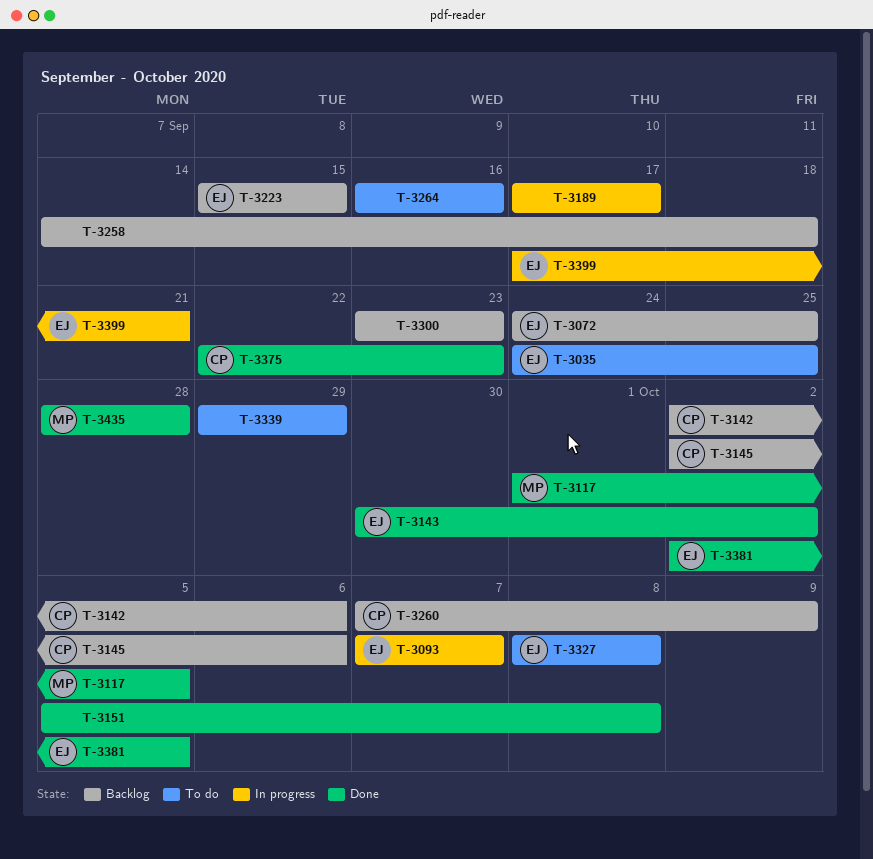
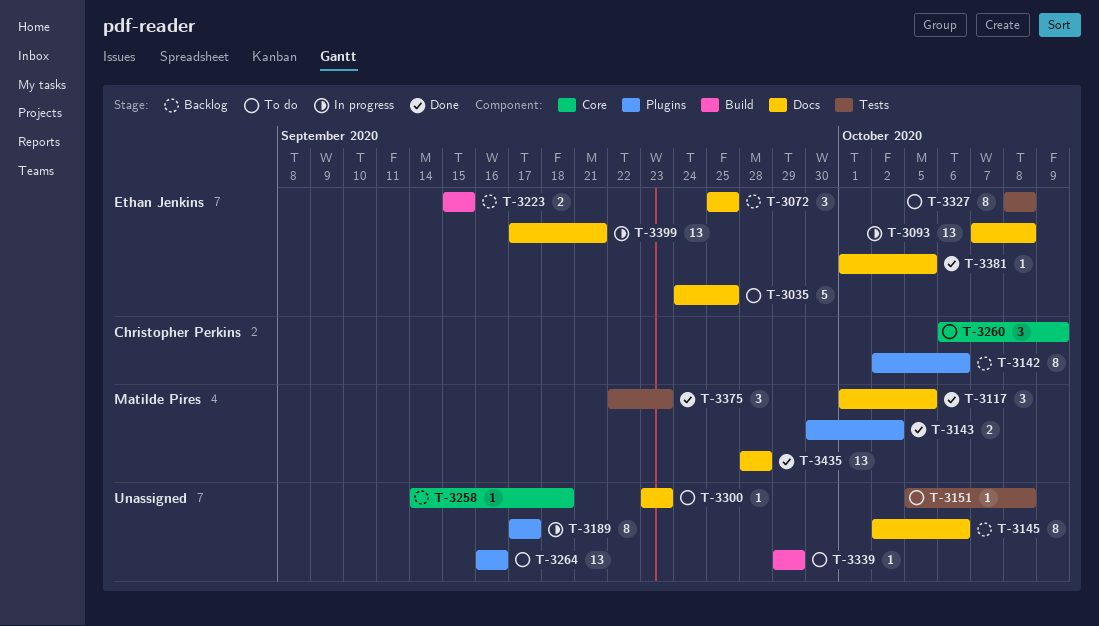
T-3072, start: Sep 24 -> Sep 25
T-3093, due: Oct 7 -> Oct 8
T-3143, owner: Ethan Jenkins -> Matilde Pires
T-3145, owner: Christopher Perkins -> none
T-3151, status: Done -> To do
T-3260, status: Backlog -> To do
T-3260, start: Oct 7 -> Oct 6
T-3300, status: Backlog -> To do
T-3375, owner: Christopher Perkins -> Matilde Pires
T-3381, start: Oct 2 -> Oct 1

